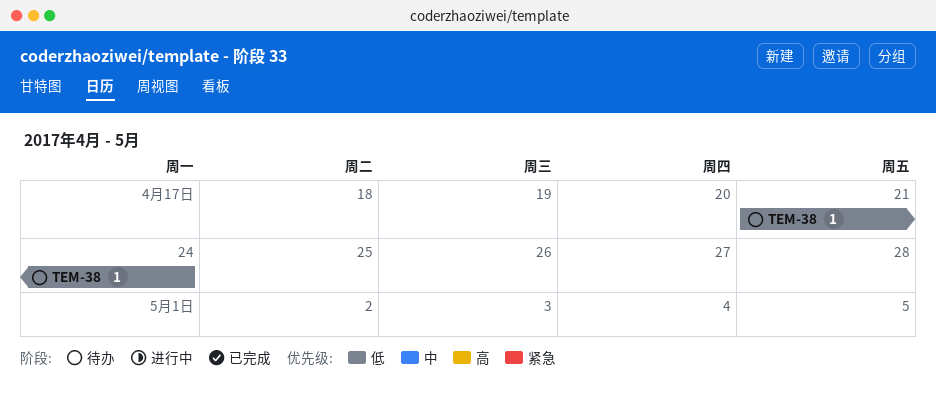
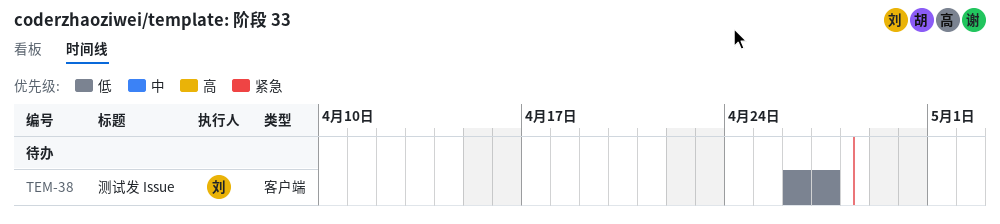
TEM-38, start: Apr 21 -> Apr 26
TEM-38, due: Apr 24 -> Apr 27

